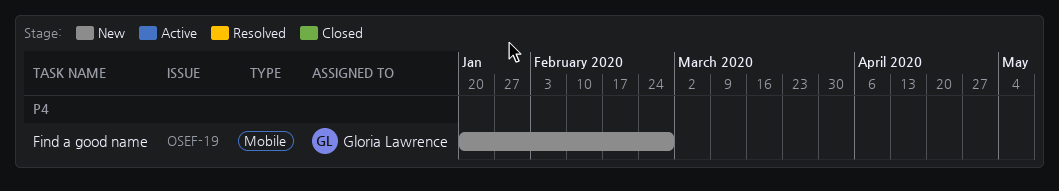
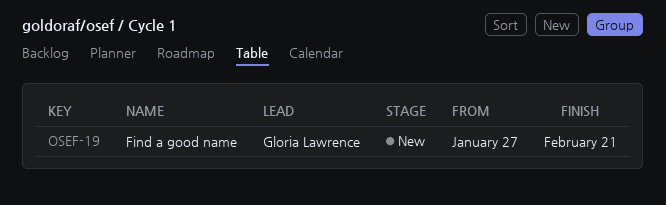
OSEF-19, start: Jan 20 -> Jan 27
OSEF-19, due: Feb 28 -> Feb 21

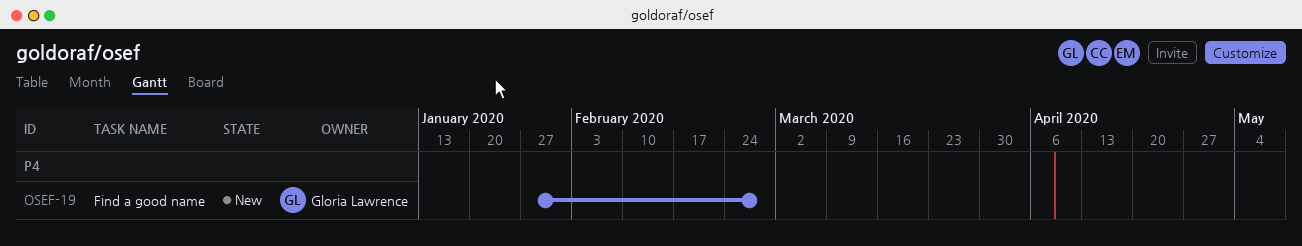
OSEF-19, due: Feb 21 -> Feb 28

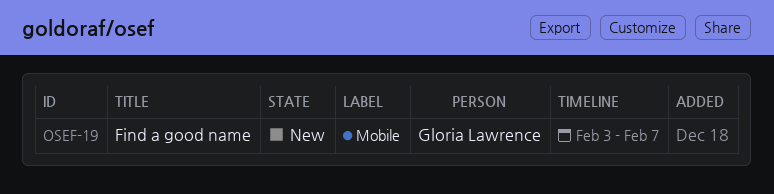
OSEF-19, start: Jan 27 -> Feb 3
OSEF-19, due: Feb 28 -> Feb 7

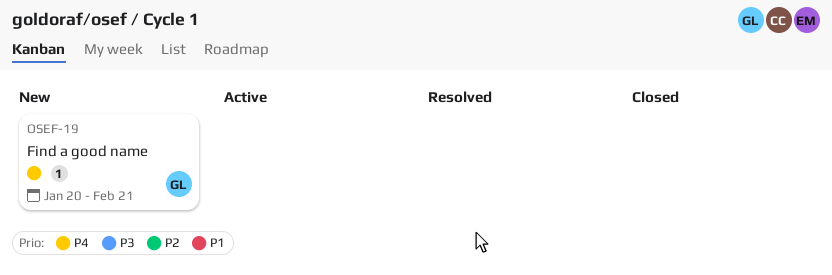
OSEF-19, start: Feb 3 -> Jan 20
OSEF-19, due: Feb 7 -> Feb 21

